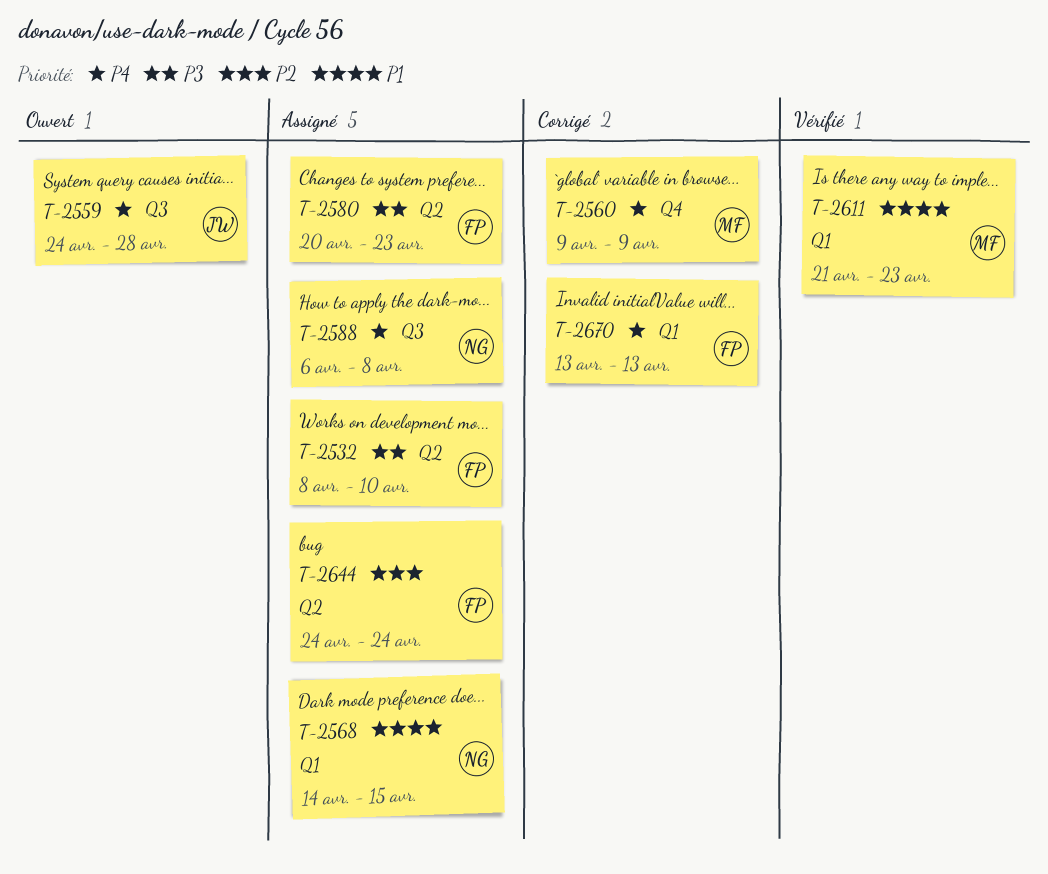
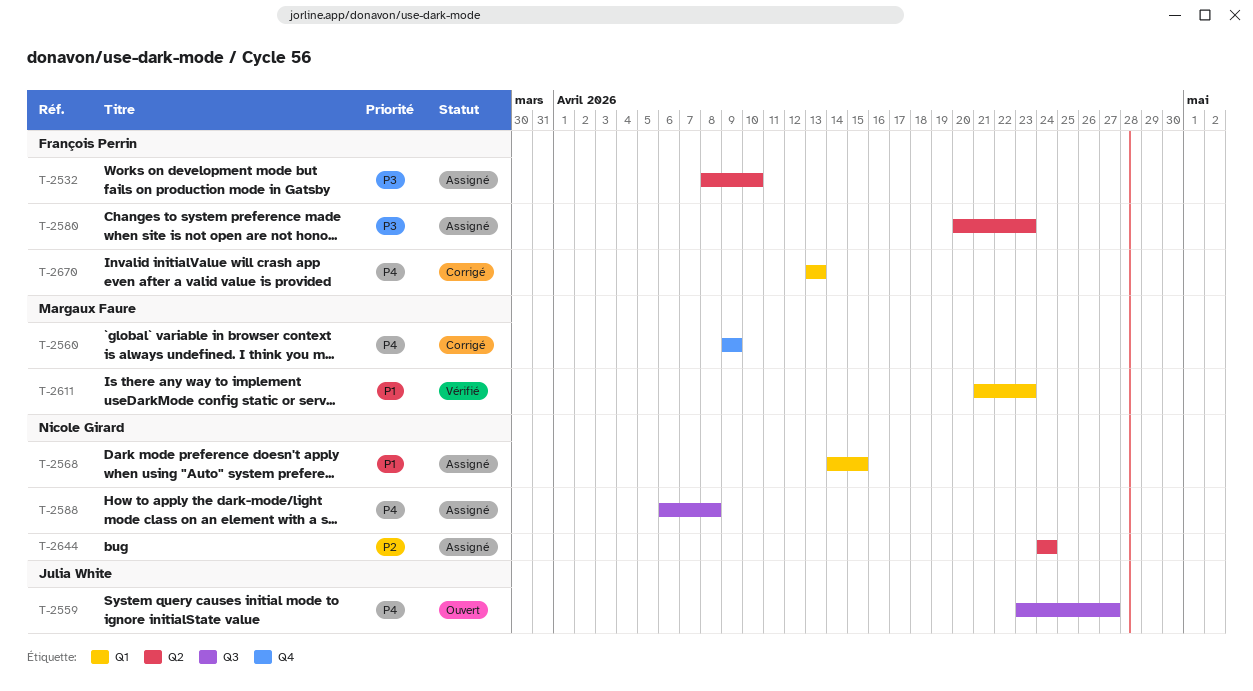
T-2559, start: Apr 24 -> Apr 23
T-2559, due: Apr 28 -> Apr 27
T-2644, owner: François Perrin -> Nicole Girard

